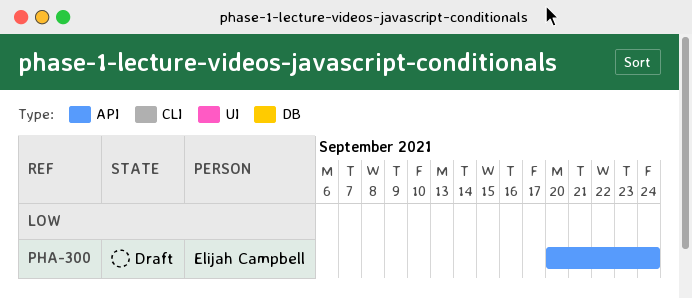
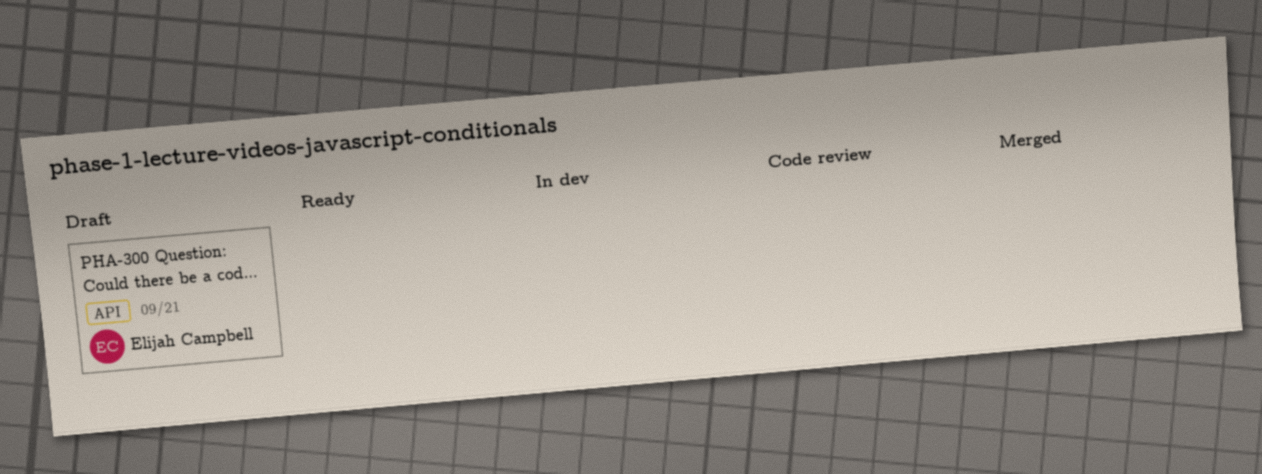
PHA-300, due: Sep 24 -> Sep 21

